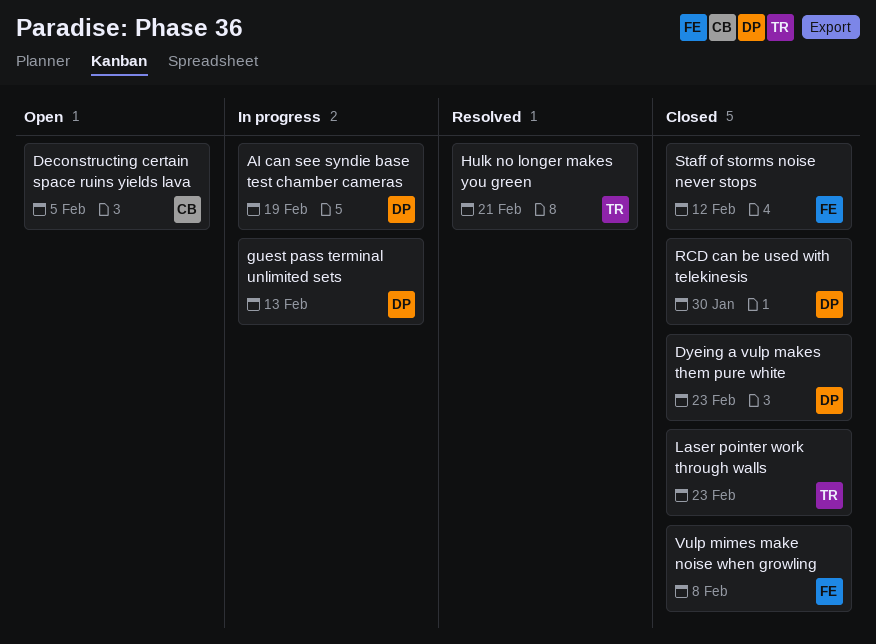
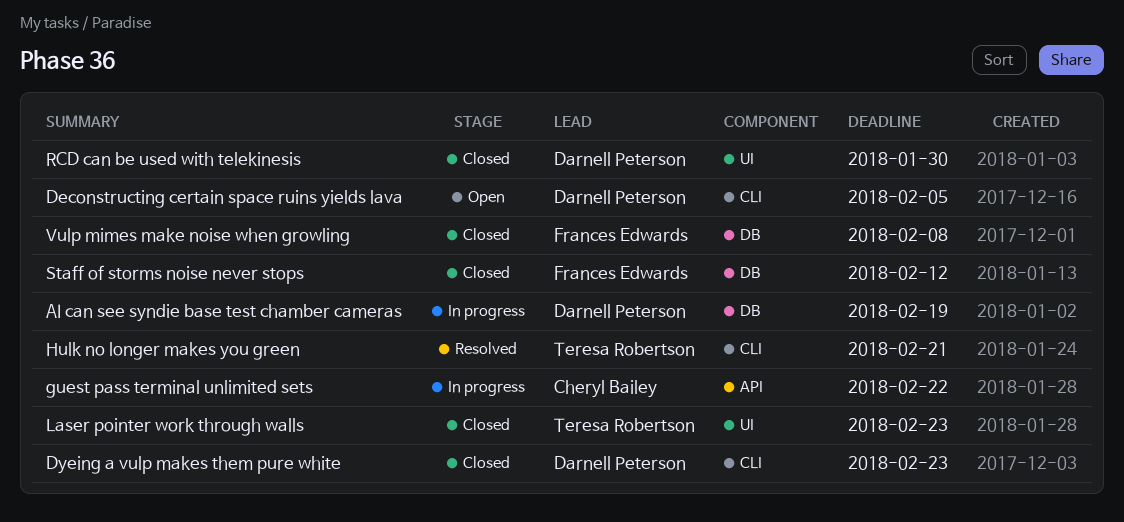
Deconstructing certain space ruins yields lava, owner: Cheryl Bailey -> Darnell Peterson
guest pass terminal unlimited sets, owner: Darnell Peterson -> Cheryl Bailey
guest pass terminal unlimited sets, due: Feb 13 -> Feb 22

